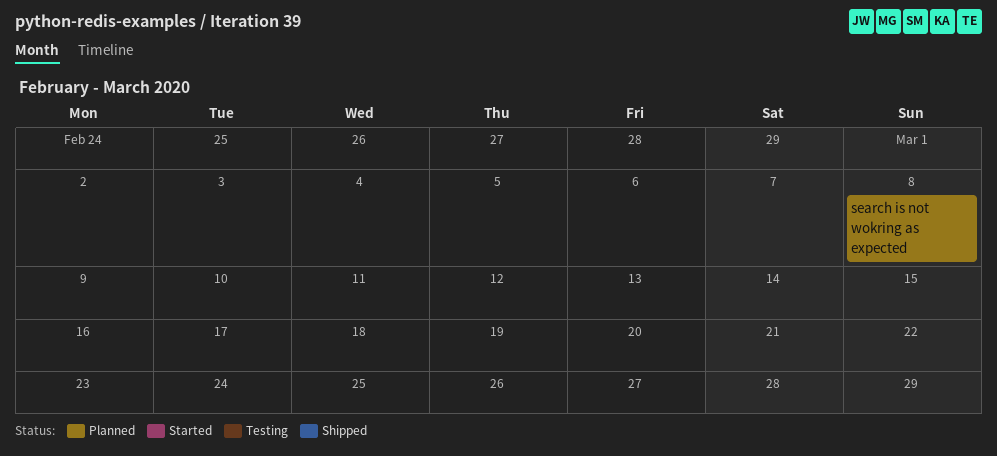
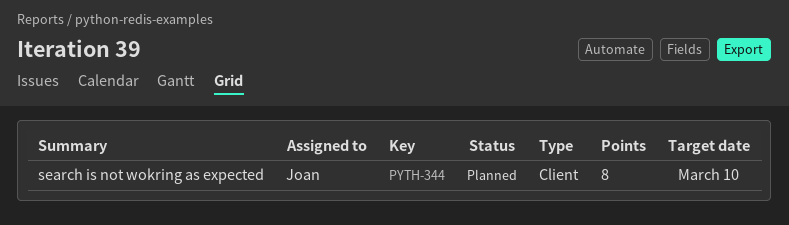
search is not wokring as expected, due: Mar 8 -> Mar 10

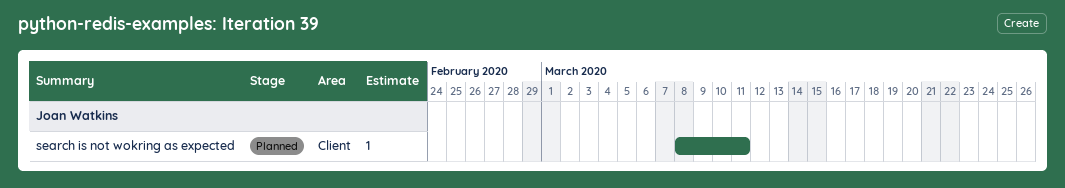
search is not wokring as expected, estimate: 8 -> 1
search is not wokring as expected, due: Mar 10 -> Mar 11

